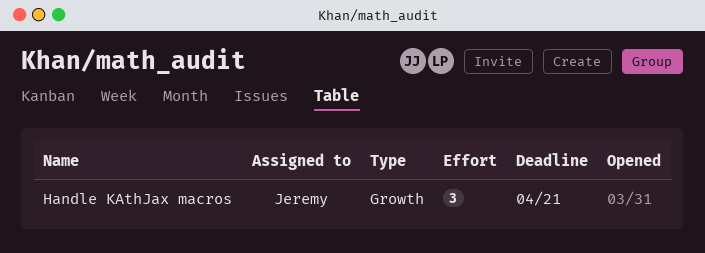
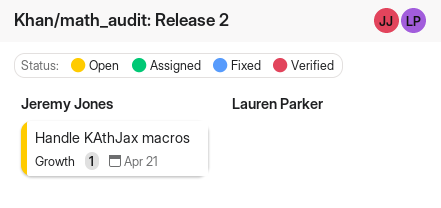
Handle KAthJax macros, estimate: 3 -> 1

